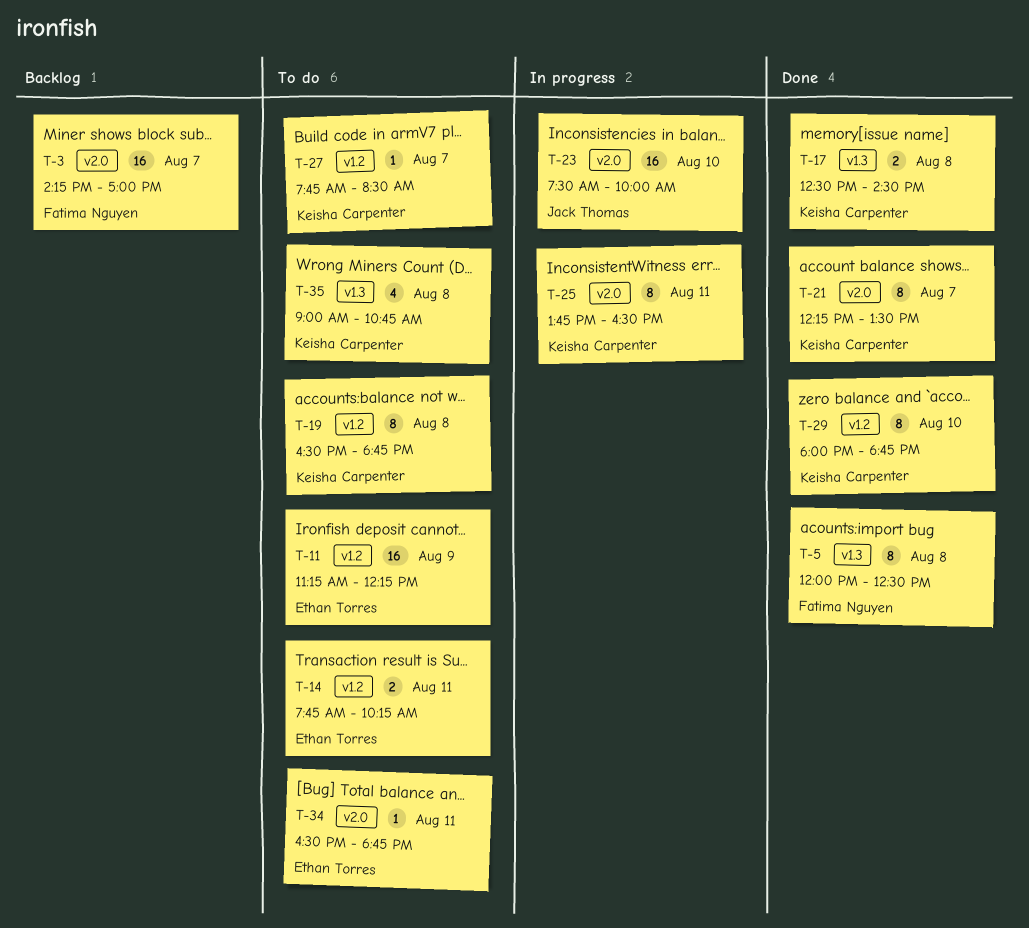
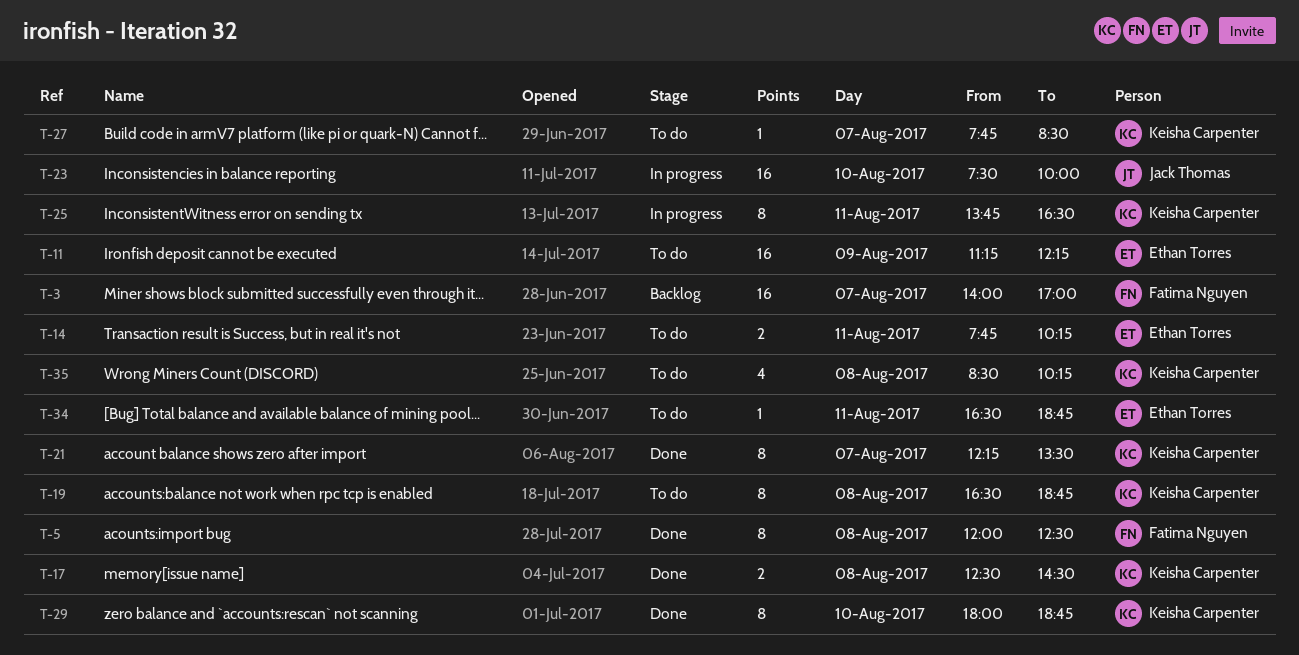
T-3, begins: 14:15 -> 14:00
T-35, begins: 09:00 -> 08:30
T-35, ends: 10:45 -> 10:15

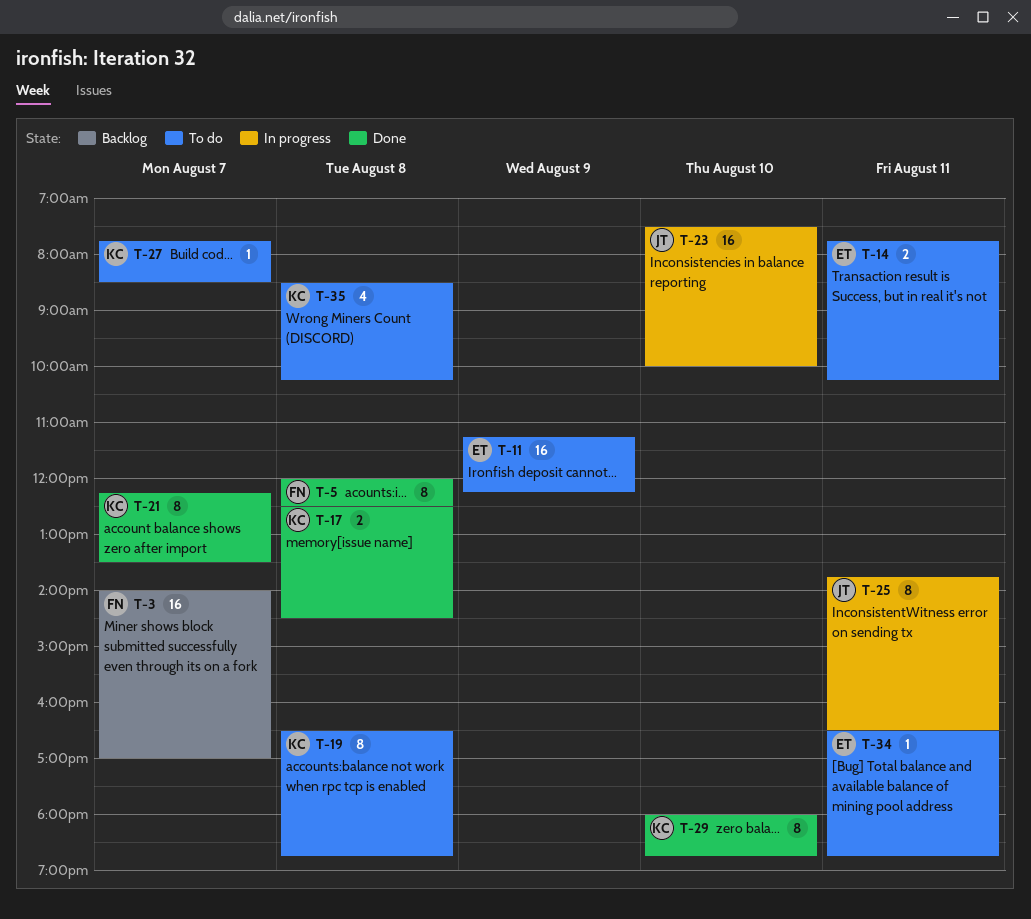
T-25, owner: Keisha Carpenter -> Jack Thomas

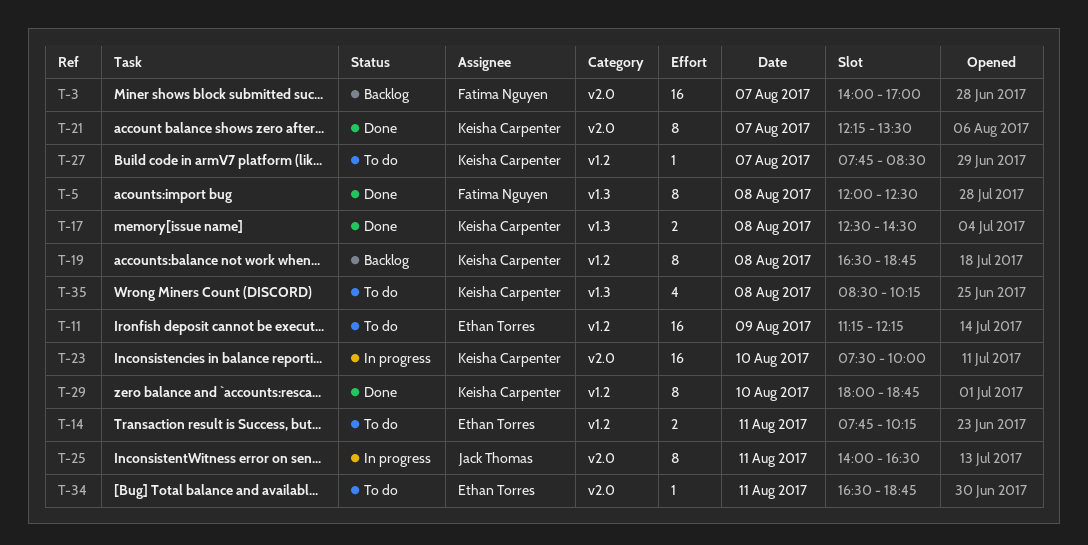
T-19, status: To do -> Backlog
T-23, owner: Jack Thomas -> Keisha Carpenter
T-25, begins: 13:45 -> 14:00

